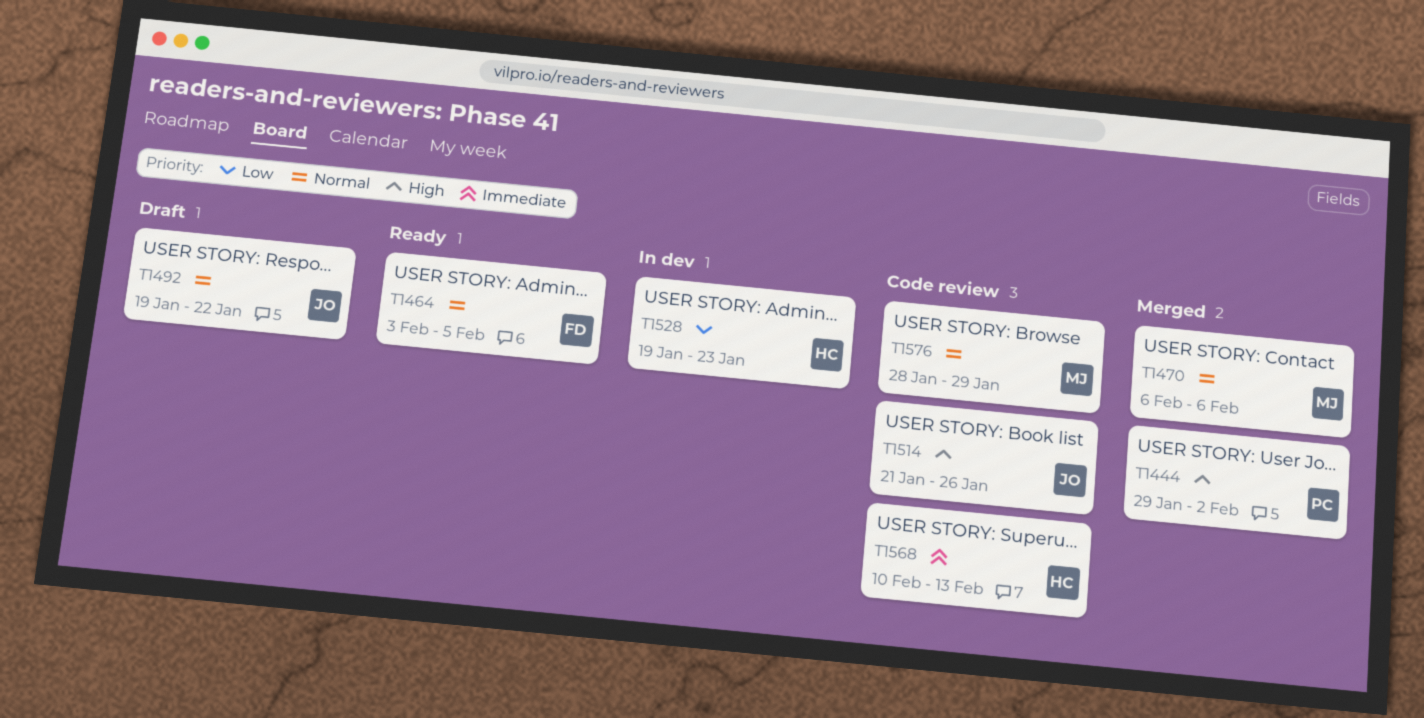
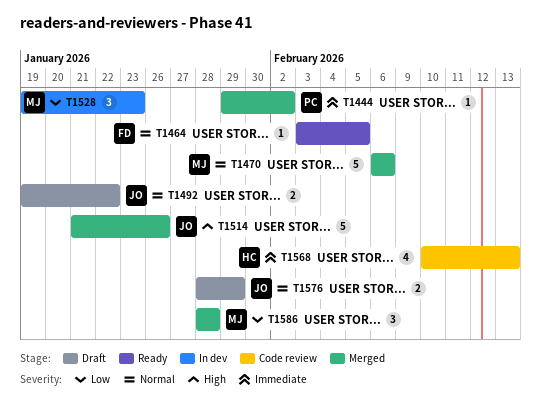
T1444, priority: High -> Immediate
T1514, status: Code review -> Merged
T1528, owner: HC -> MJ
T1576, status: Code review -> Draft
T1576, owner: MJ -> JO
T1586: none -> present

